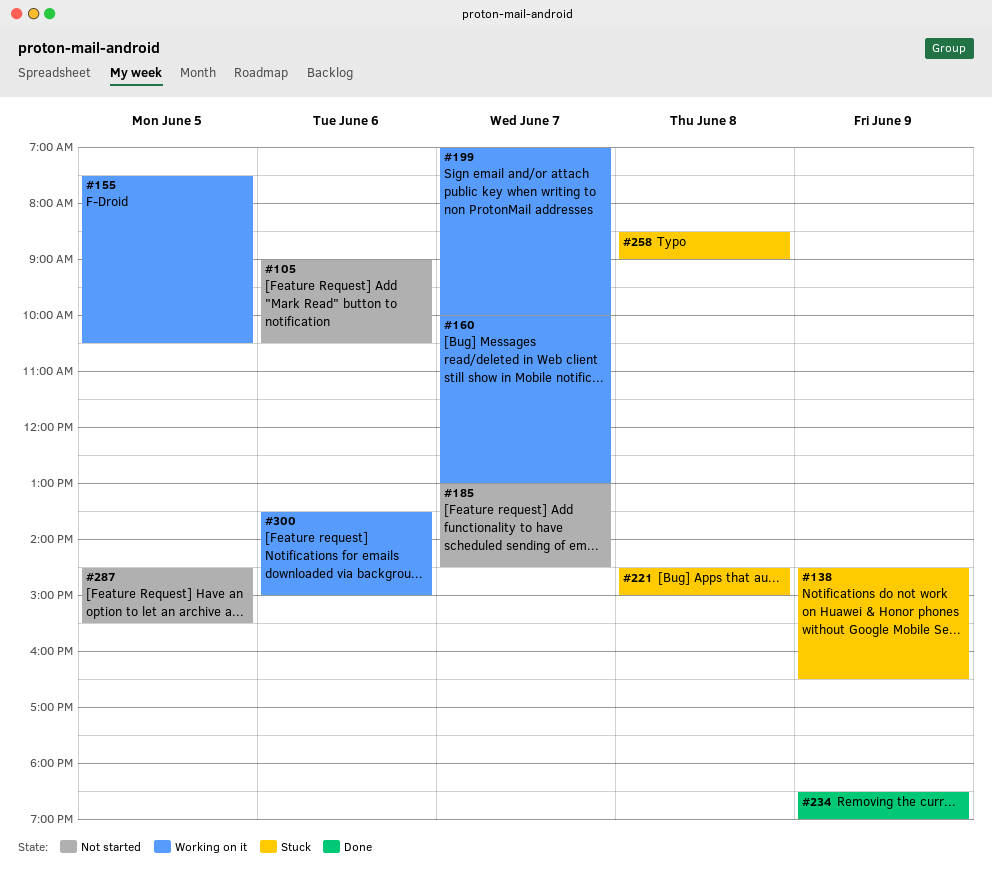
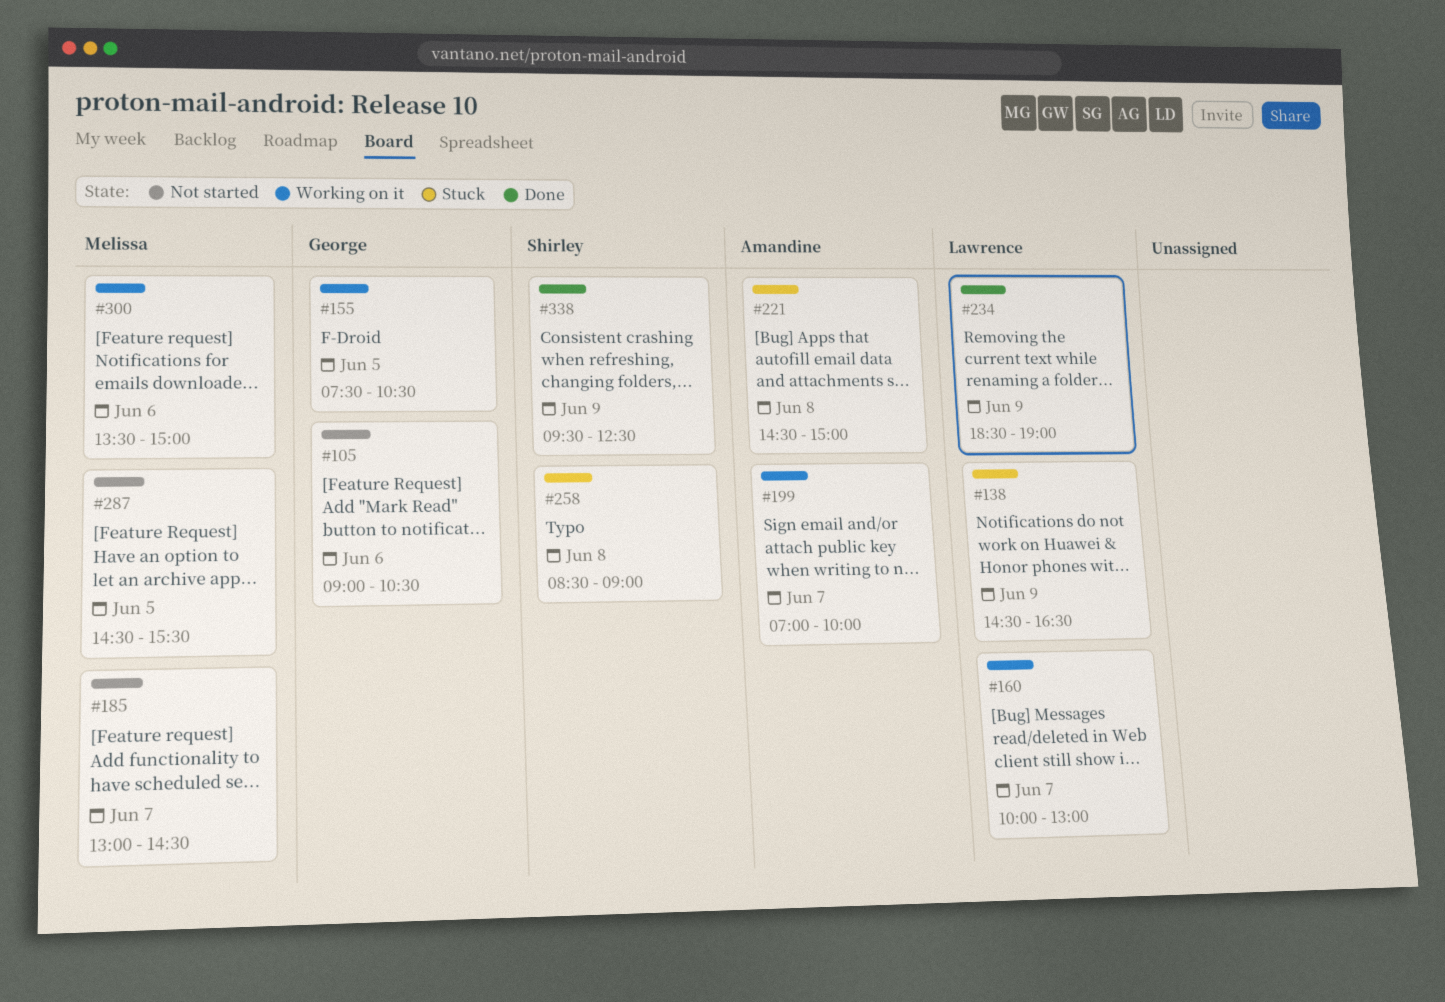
#338: none -> present

